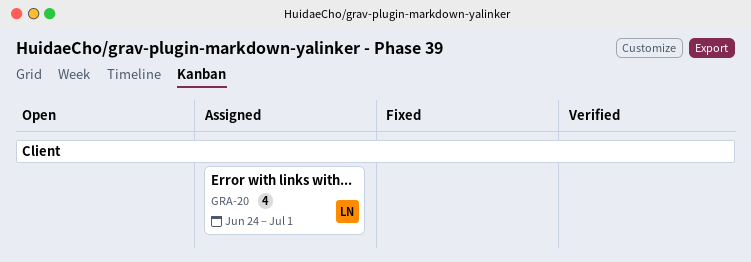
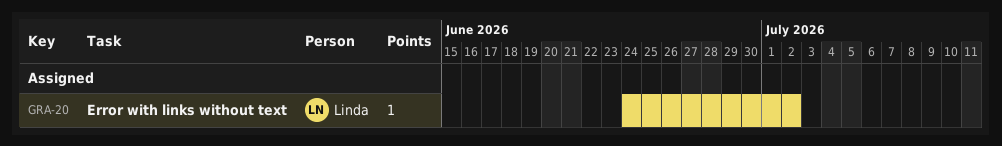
GRA-20, estimate: 4 -> 1
GRA-20, due: Jul 1 -> Jul 2

